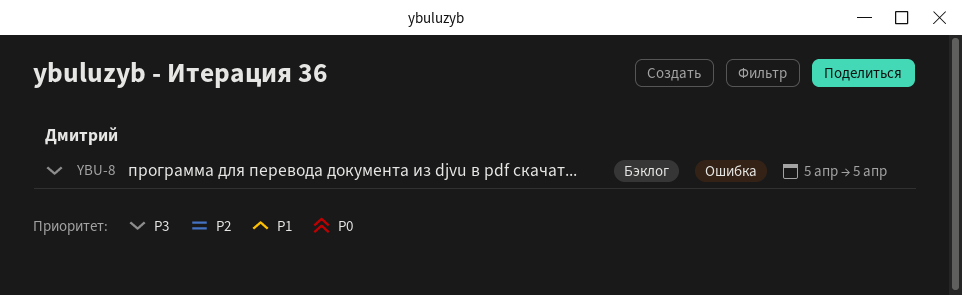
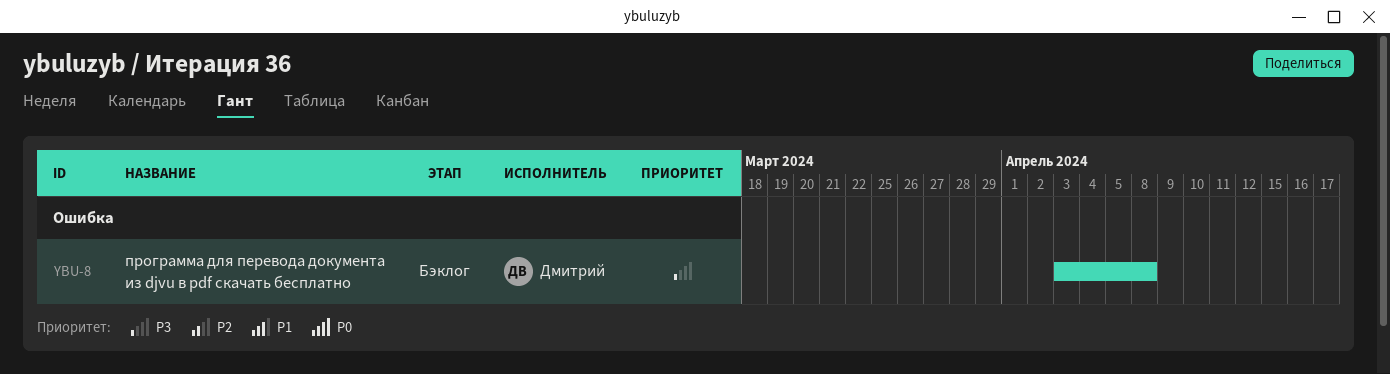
YBU-8, start: Apr 5 -> Apr 3
YBU-8, due: Apr 5 -> Apr 8

